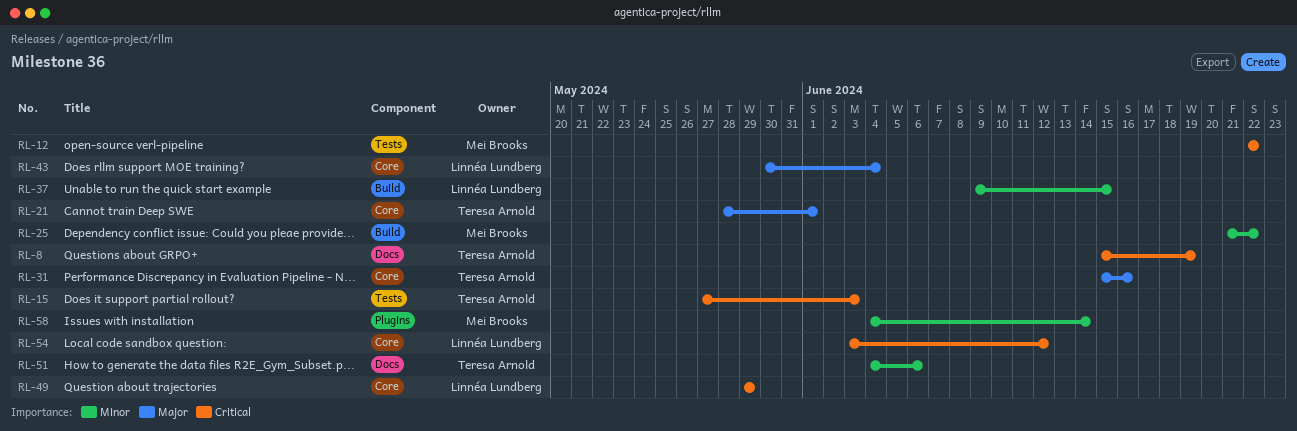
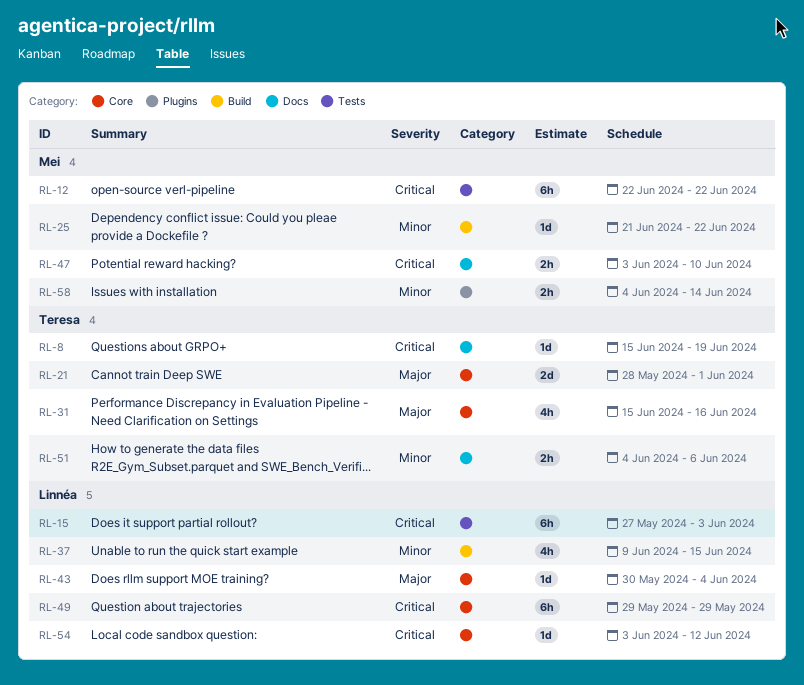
RL-15, owner: Teresa Arnold -> Linnéa Lundberg
RL-47: none -> present

